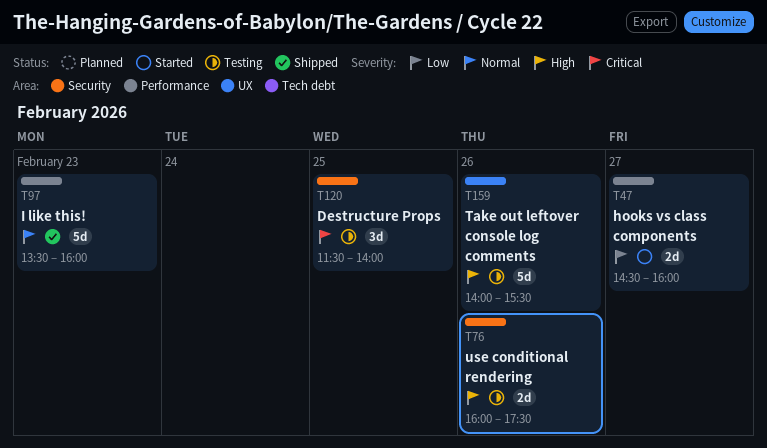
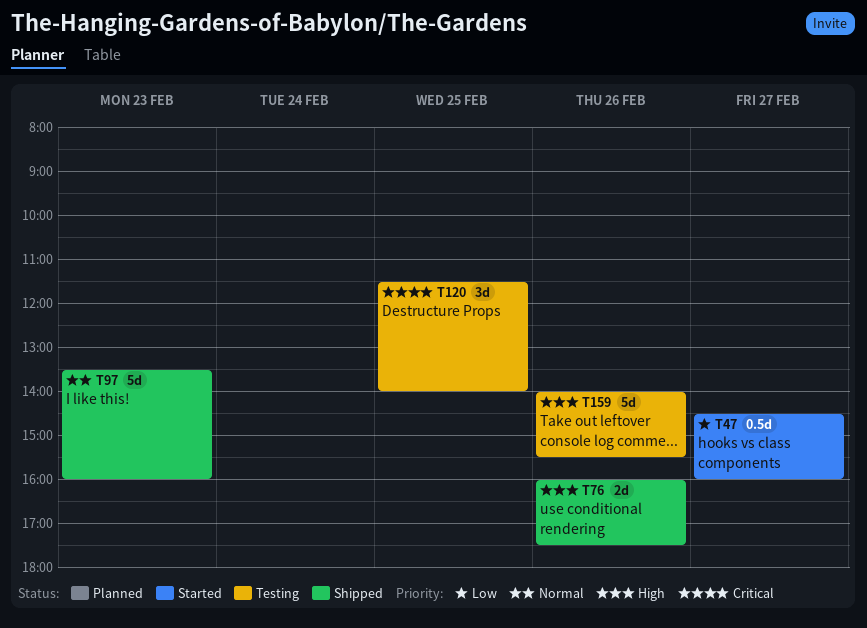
T47, estimate: 2d -> 0.5d
T76, status: Testing -> Shipped

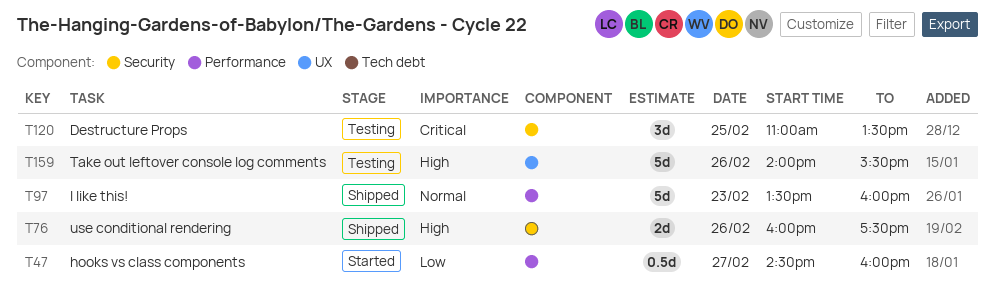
T120, begins: 11:30 -> 11:00
T120, ends: 14:00 -> 13:30

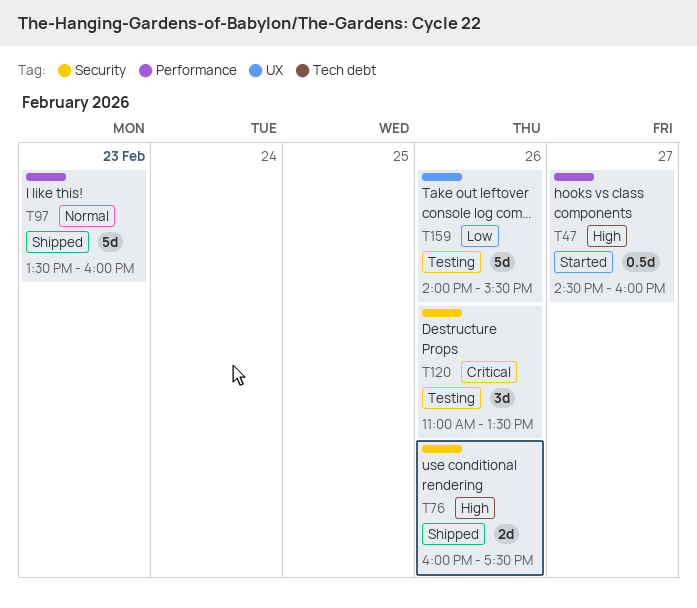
T47, priority: Low -> High
T120, day: Feb 25 -> Feb 26
T159, priority: High -> Low

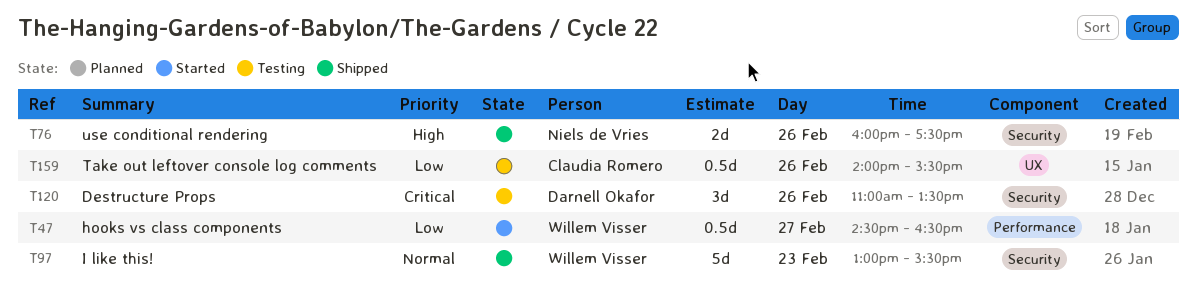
T47, priority: High -> Low
T47, ends: 16:00 -> 16:30
T97, label: Performance -> Security
T97, begins: 13:30 -> 13:00
T97, ends: 16:00 -> 15:30
T159, estimate: 5d -> 0.5d

